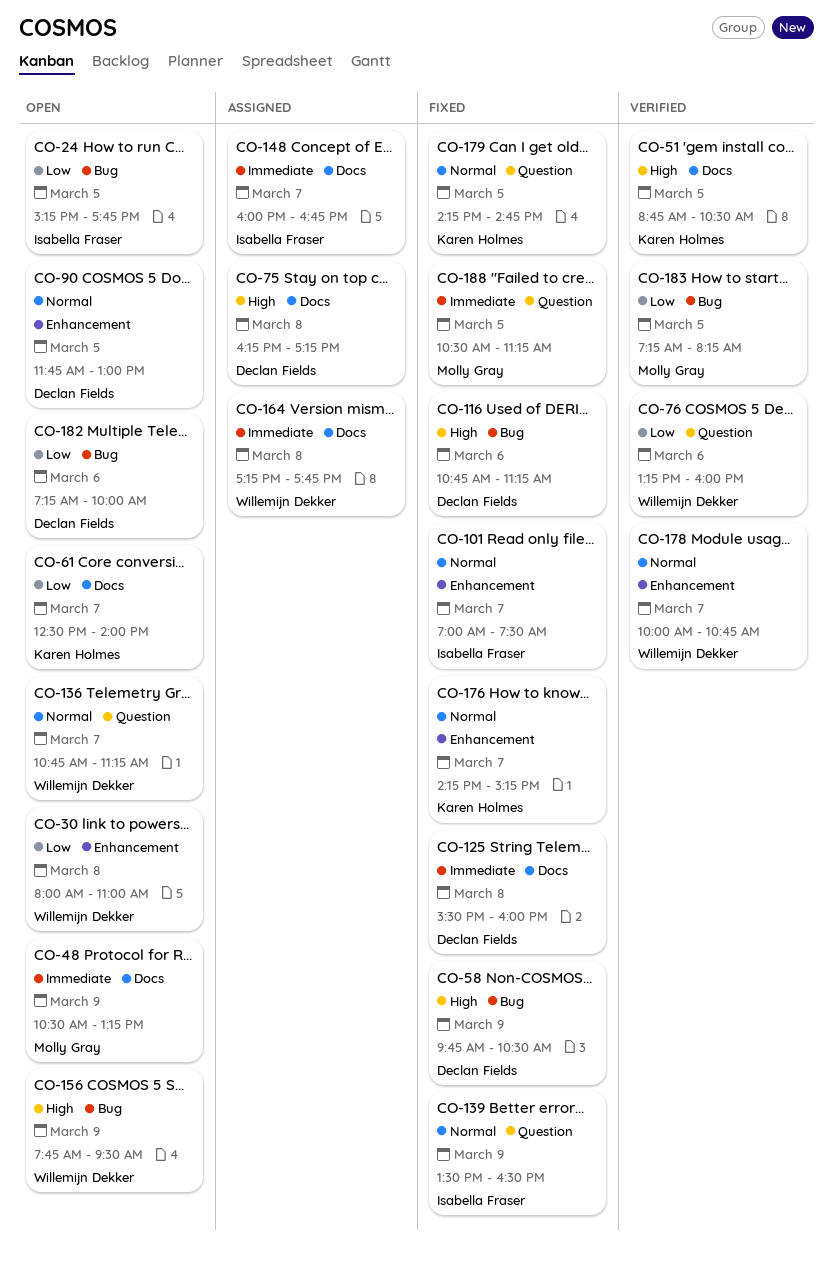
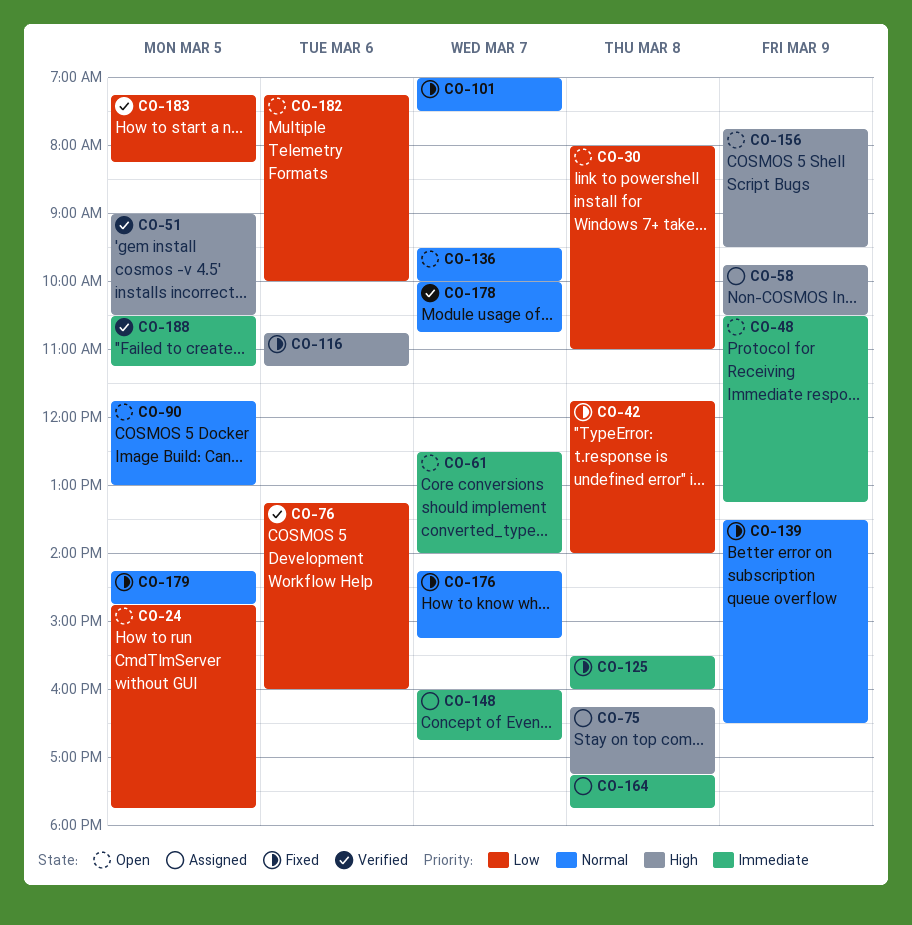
CO-24, begins: 15:15 -> 14:45
CO-42: none -> present
CO-51, begins: 08:45 -> 09:00
CO-58, status: Fixed -> Assigned
CO-61, priority: Low -> Immediate
CO-136, begins: 10:45 -> 09:30
CO-136, ends: 11:15 -> 10:00
CO-188, status: Fixed -> Verified

